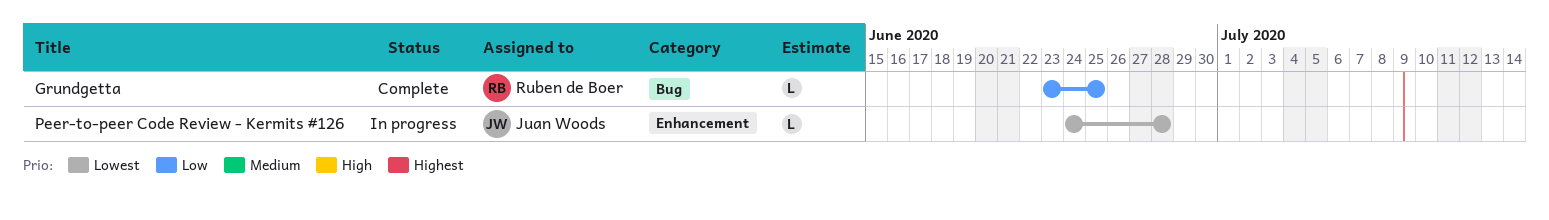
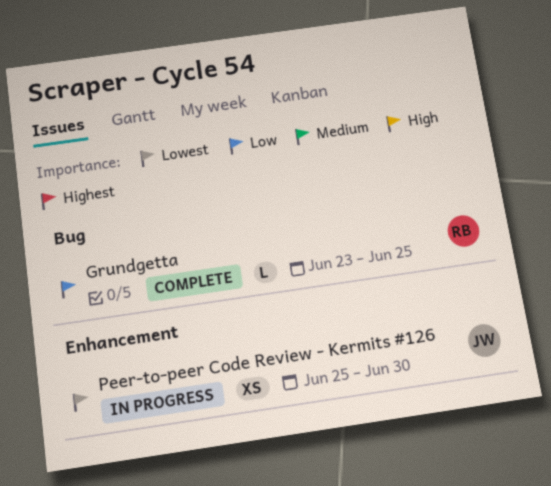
Peer-to-peer Code Review - Kermits #126, estimate: L -> XS
Peer-to-peer Code Review - Kermits #126, start: Jun 24 -> Jun 25
Peer-to-peer Code Review - Kermits #126, due: Jun 28 -> Jun 30

